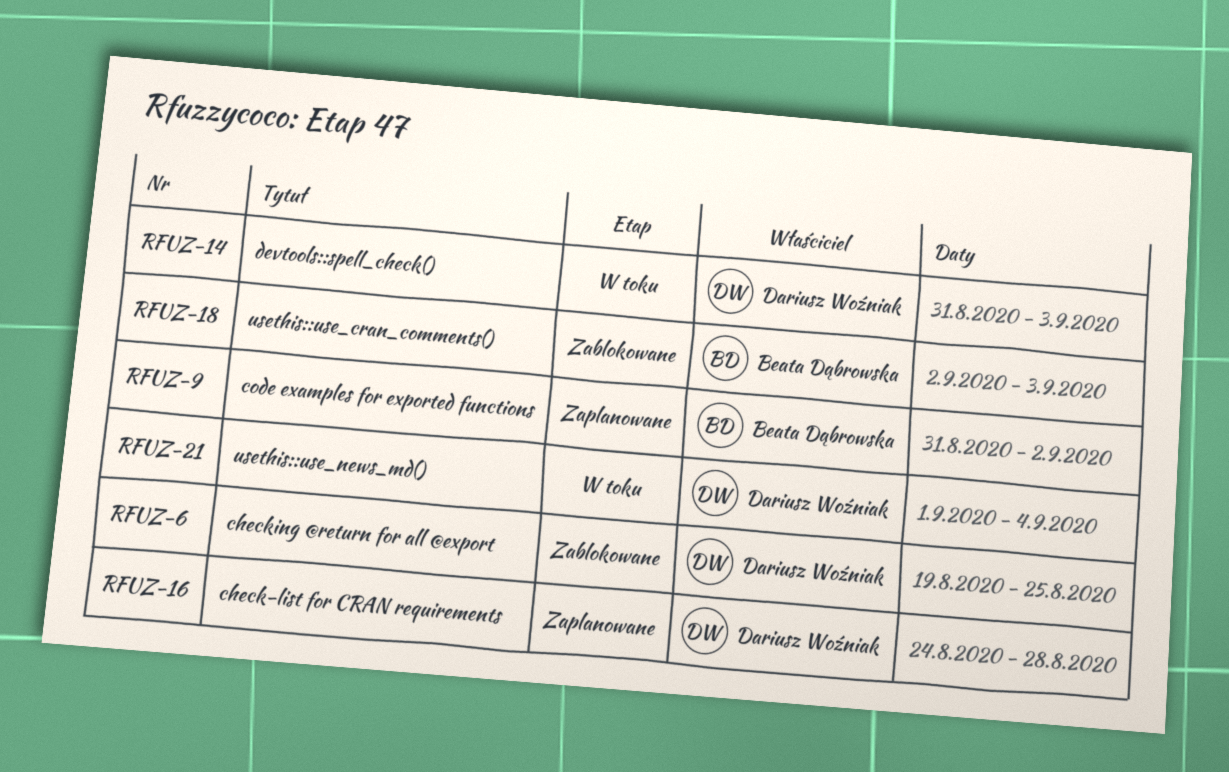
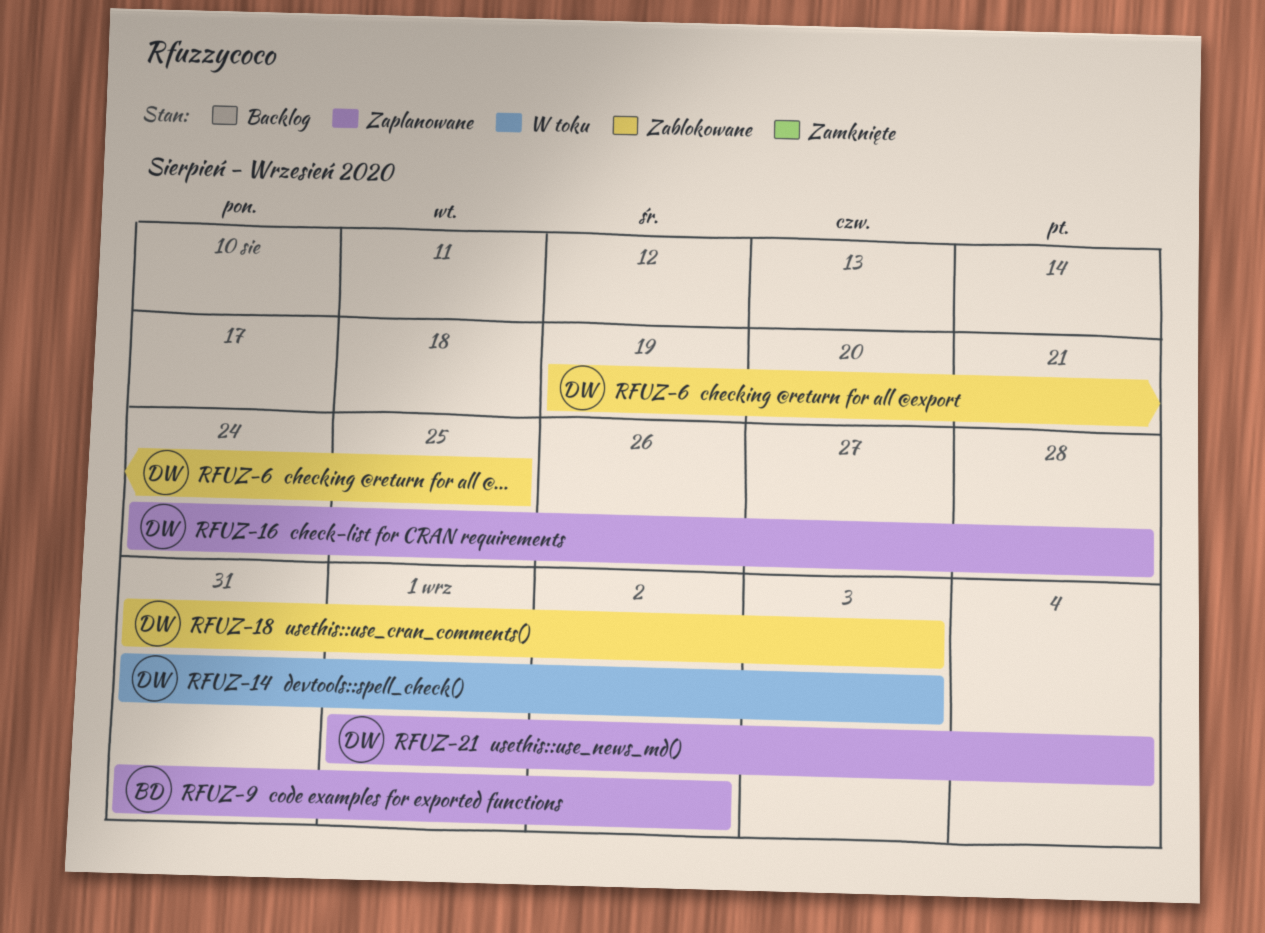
RFUZ-18, owner: Beata Dąbrowska -> Dariusz Woźniak
RFUZ-18, start: Sep 2 -> Aug 31
RFUZ-21, status: W toku -> Zaplanowane

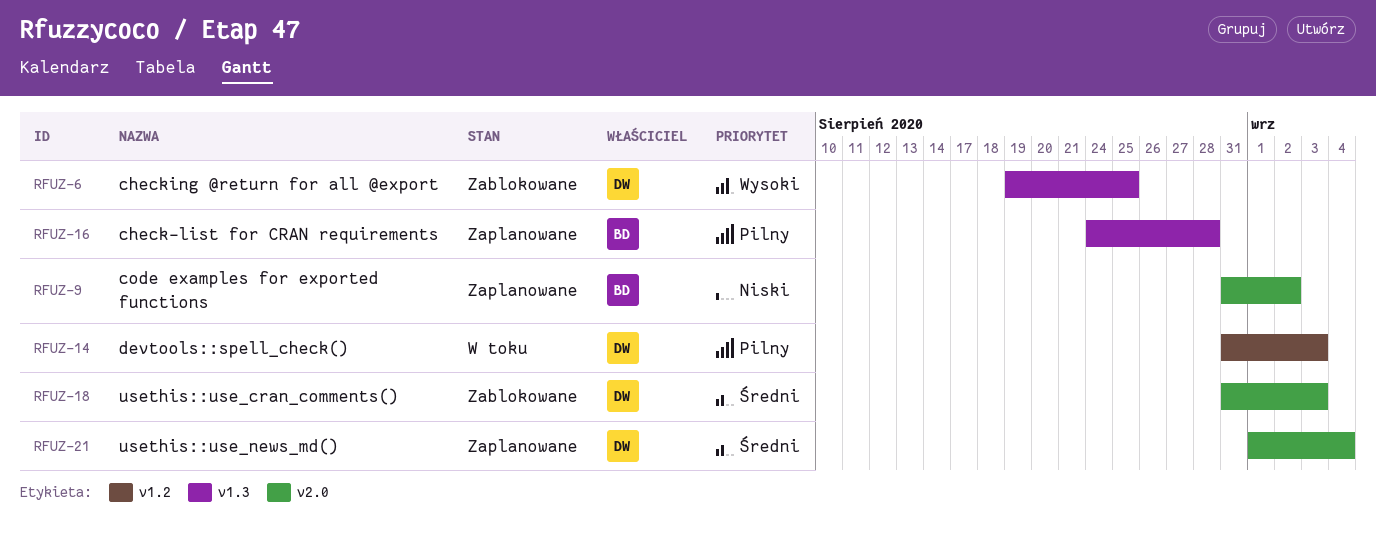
RFUZ-16, owner: DW -> BD

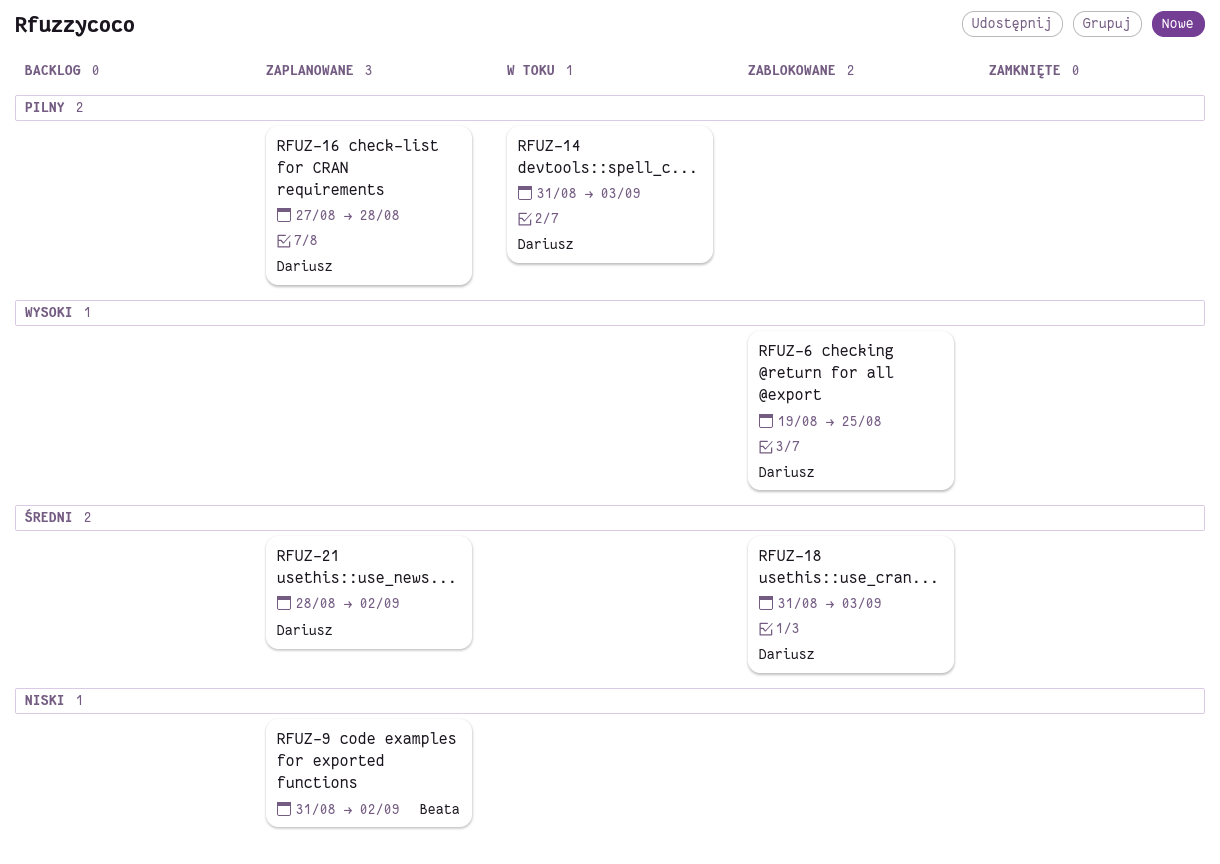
RFUZ-16, owner: Beata -> Dariusz
RFUZ-16, start: Aug 24 -> Aug 27
RFUZ-21, start: Sep 1 -> Aug 28
RFUZ-21, due: Sep 4 -> Sep 2

